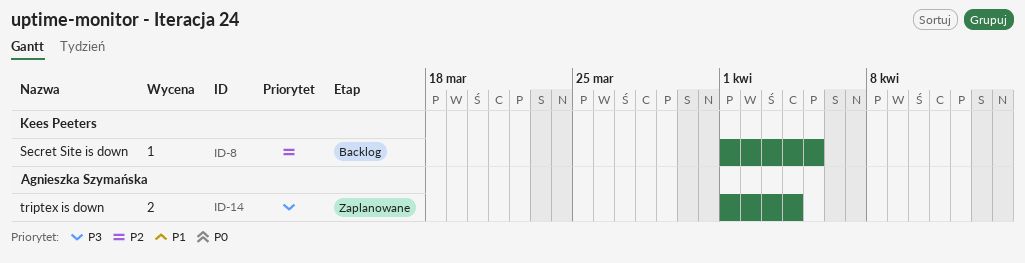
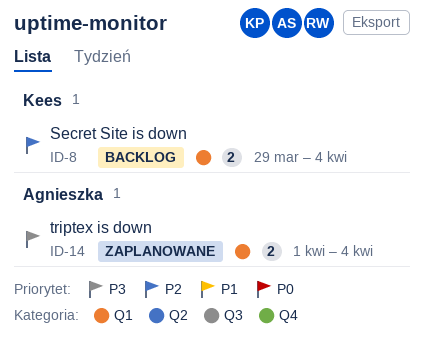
ID-8, estimate: 1 -> 2
ID-8, start: Apr 1 -> Mar 29
ID-8, due: Apr 5 -> Apr 4

